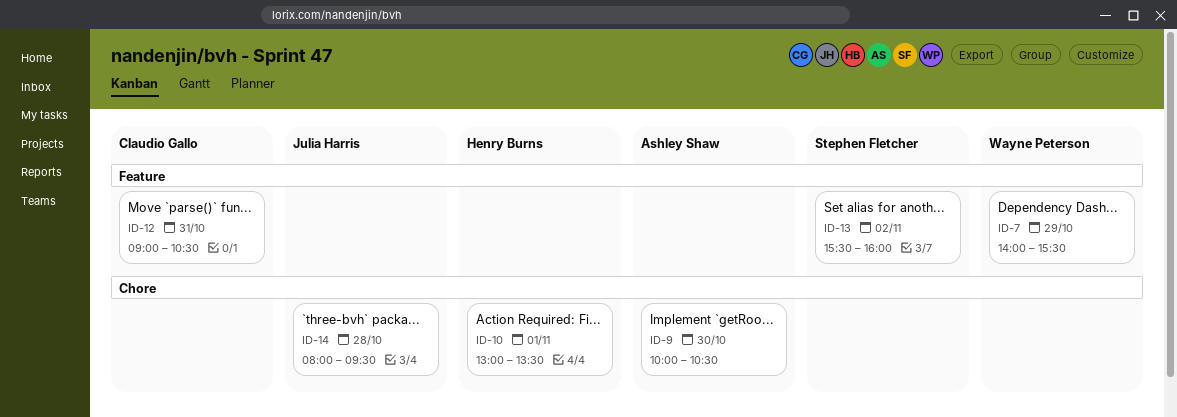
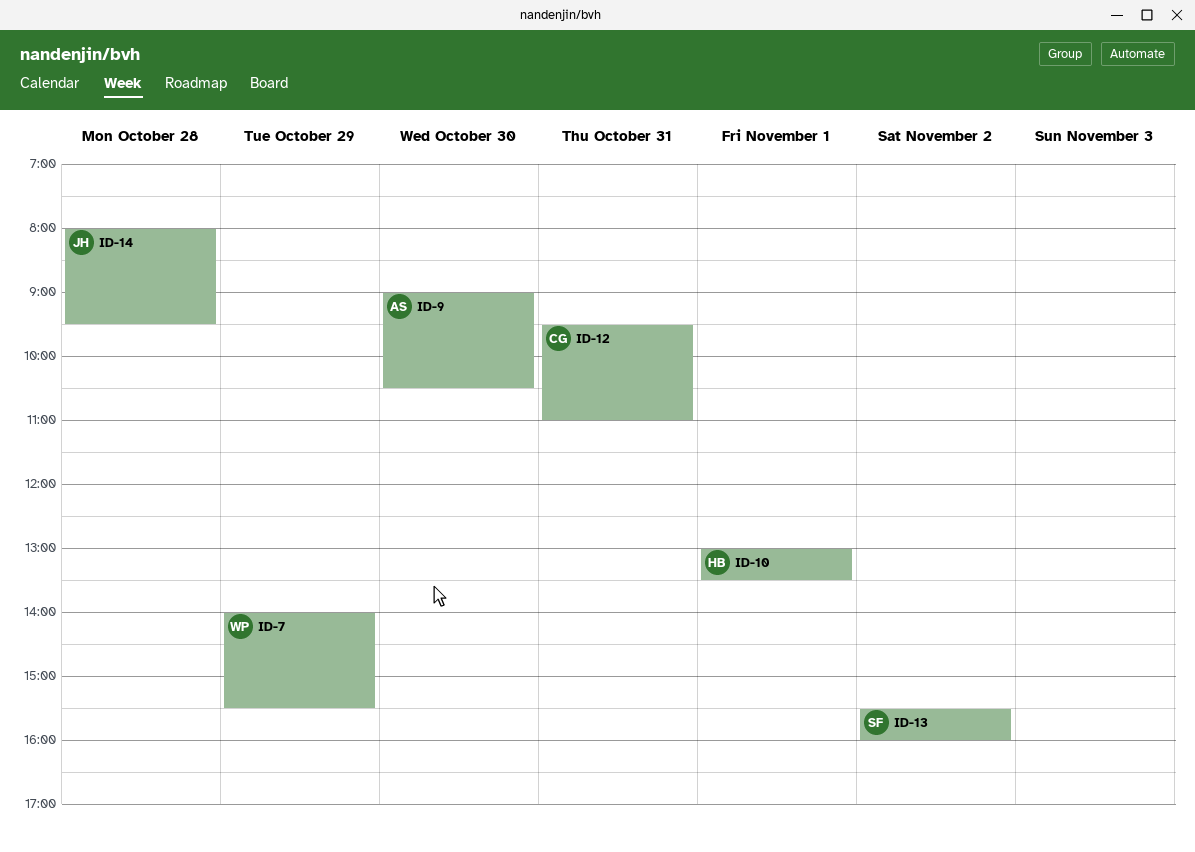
ID-9, begins: 10:00 -> 09:00
ID-12, begins: 09:00 -> 09:30
ID-12, ends: 10:30 -> 11:00

